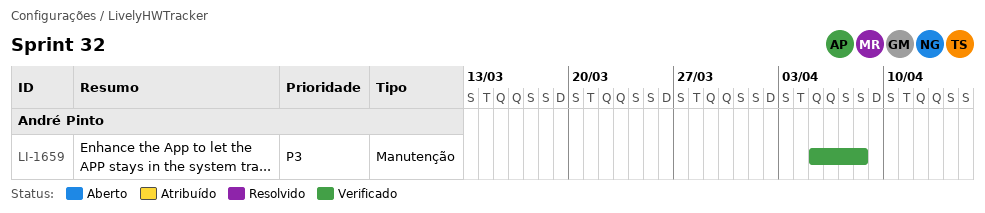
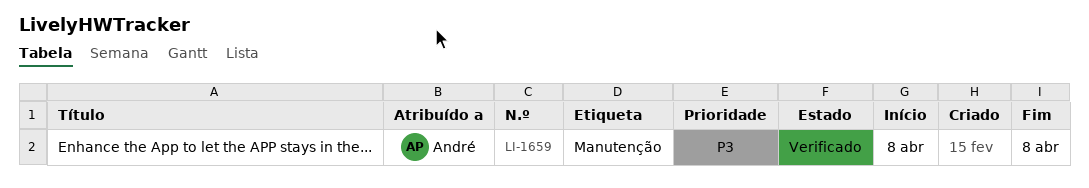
LI-1659, start: Apr 5 -> Apr 8

